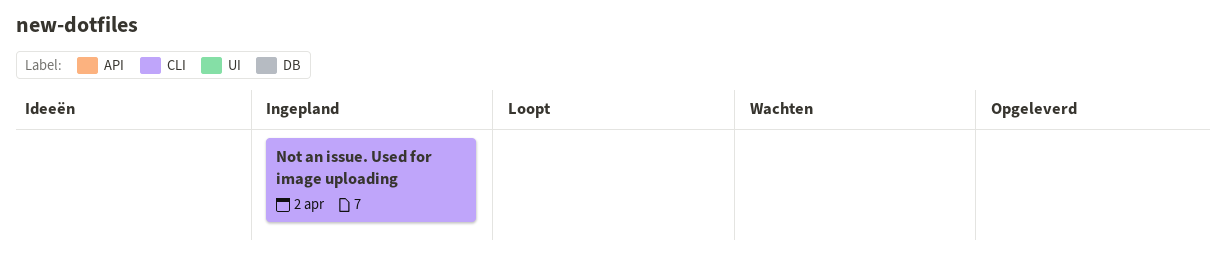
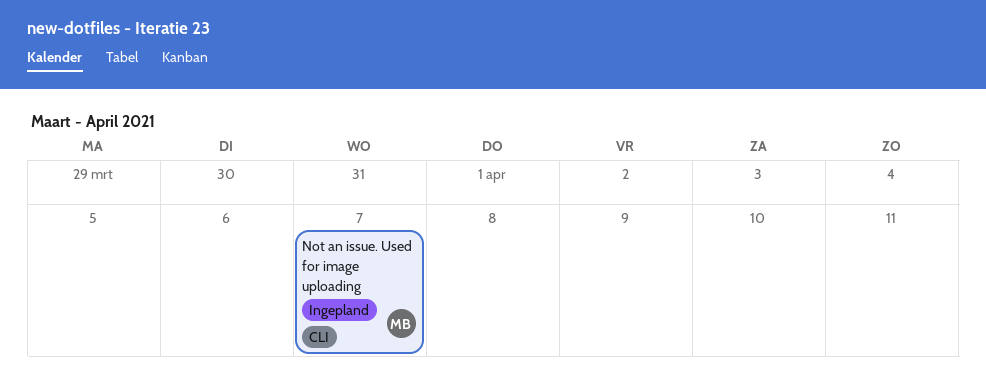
Not an issue. Used for image uploading, due: Apr 2 -> Apr 7

